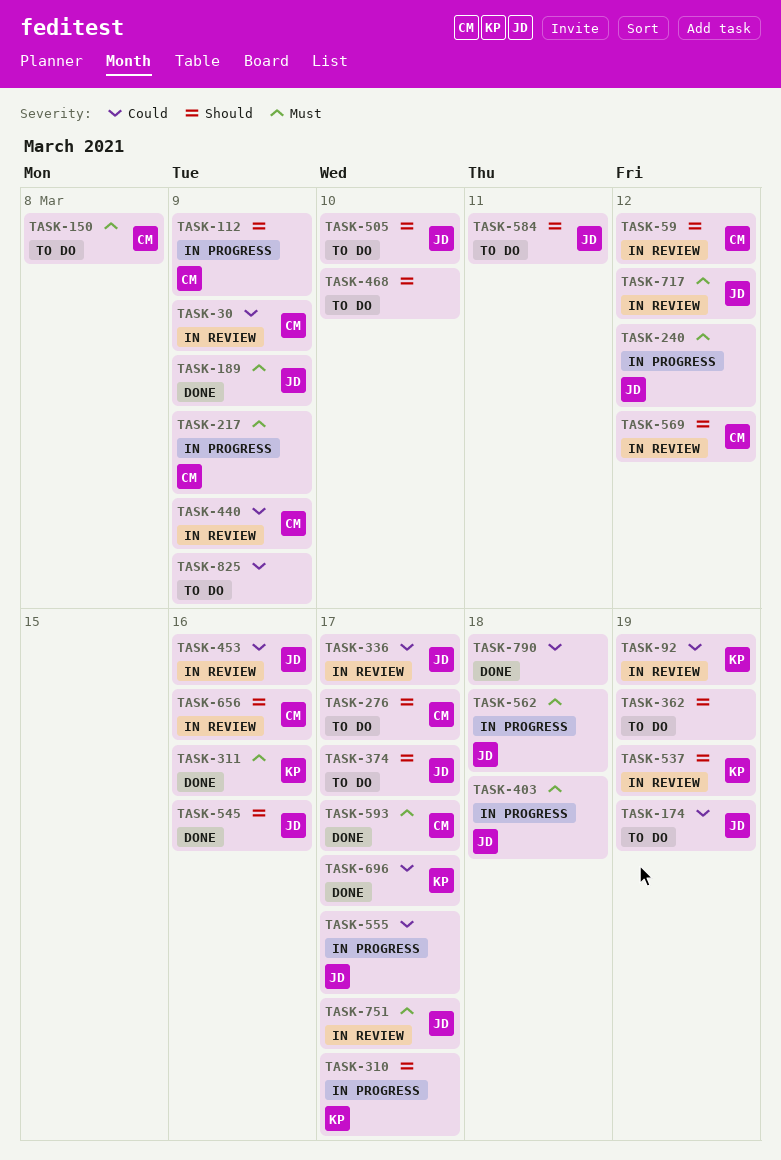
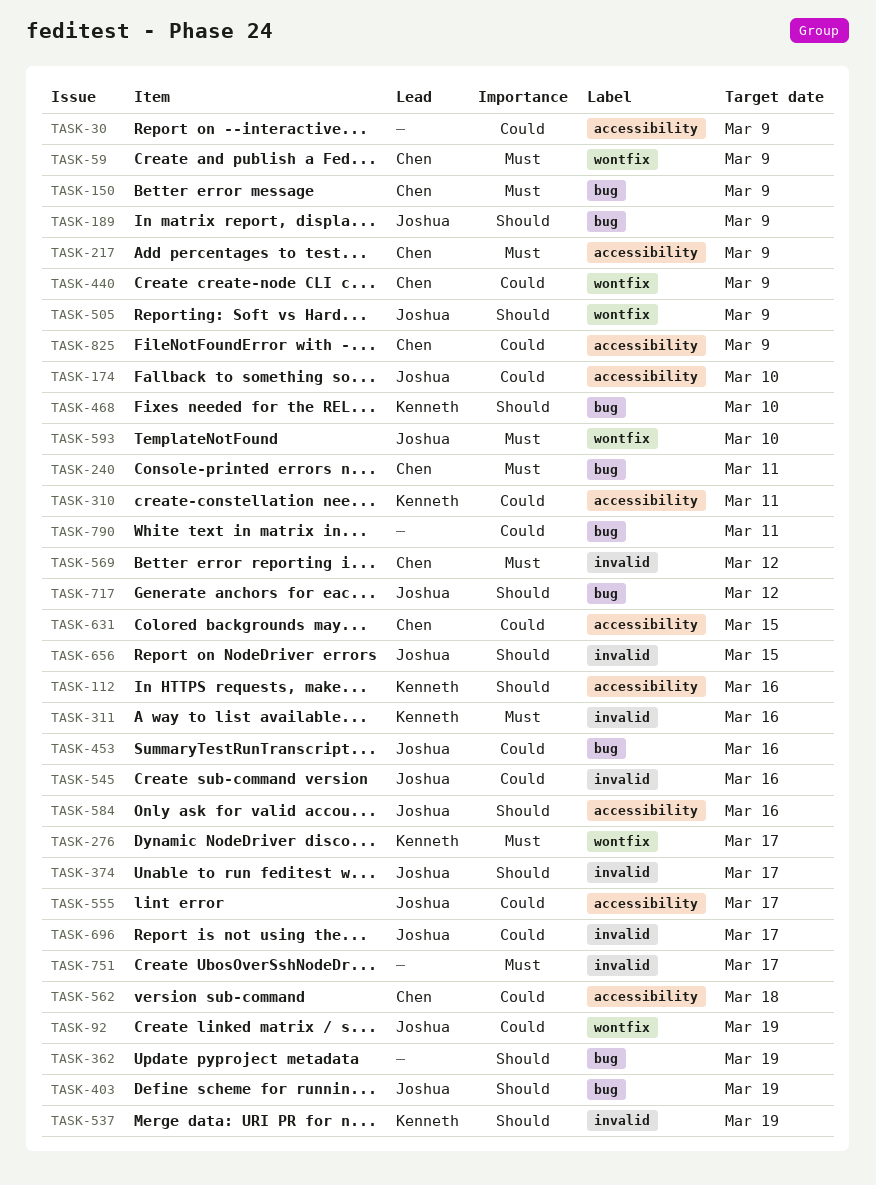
TASK-30, owner: Chen -> none
TASK-59, priority: Should -> Must
TASK-59, due: Mar 12 -> Mar 9
TASK-92, owner: Kenneth -> Joshua
TASK-112, owner: Chen -> Kenneth
TASK-112, due: Mar 9 -> Mar 16
TASK-150, due: Mar 8 -> Mar 9
TASK-174, due: Mar 19 -> Mar 10
TASK-189, priority: Must -> Should
TASK-240, owner: Joshua -> Chen
TASK-240, due: Mar 12 -> Mar 11
TASK-276, owner: Chen -> Kenneth
TASK-276, priority: Should -> Must
TASK-310, priority: Should -> Could
TASK-310, due: Mar 17 -> Mar 11
TASK-336: present -> none
TASK-403, priority: Must -> Should
TASK-403, due: Mar 18 -> Mar 19
TASK-468, owner: none -> Kenneth
TASK-505, due: Mar 10 -> Mar 9
TASK-545, priority: Should -> Could
TASK-562, owner: Joshua -> Chen
TASK-562, priority: Must -> Could
TASK-569, priority: Should -> Must
TASK-584, due: Mar 11 -> Mar 16
TASK-593, owner: Chen -> Joshua
TASK-593, due: Mar 17 -> Mar 10
TASK-631: none -> present
TASK-656, owner: Chen -> Joshua
TASK-656, due: Mar 16 -> Mar 15
TASK-696, owner: Kenneth -> Joshua
TASK-717, priority: Must -> Should
TASK-751, owner: Joshua -> none
TASK-790, due: Mar 18 -> Mar 11
TASK-825, owner: none -> Chen

